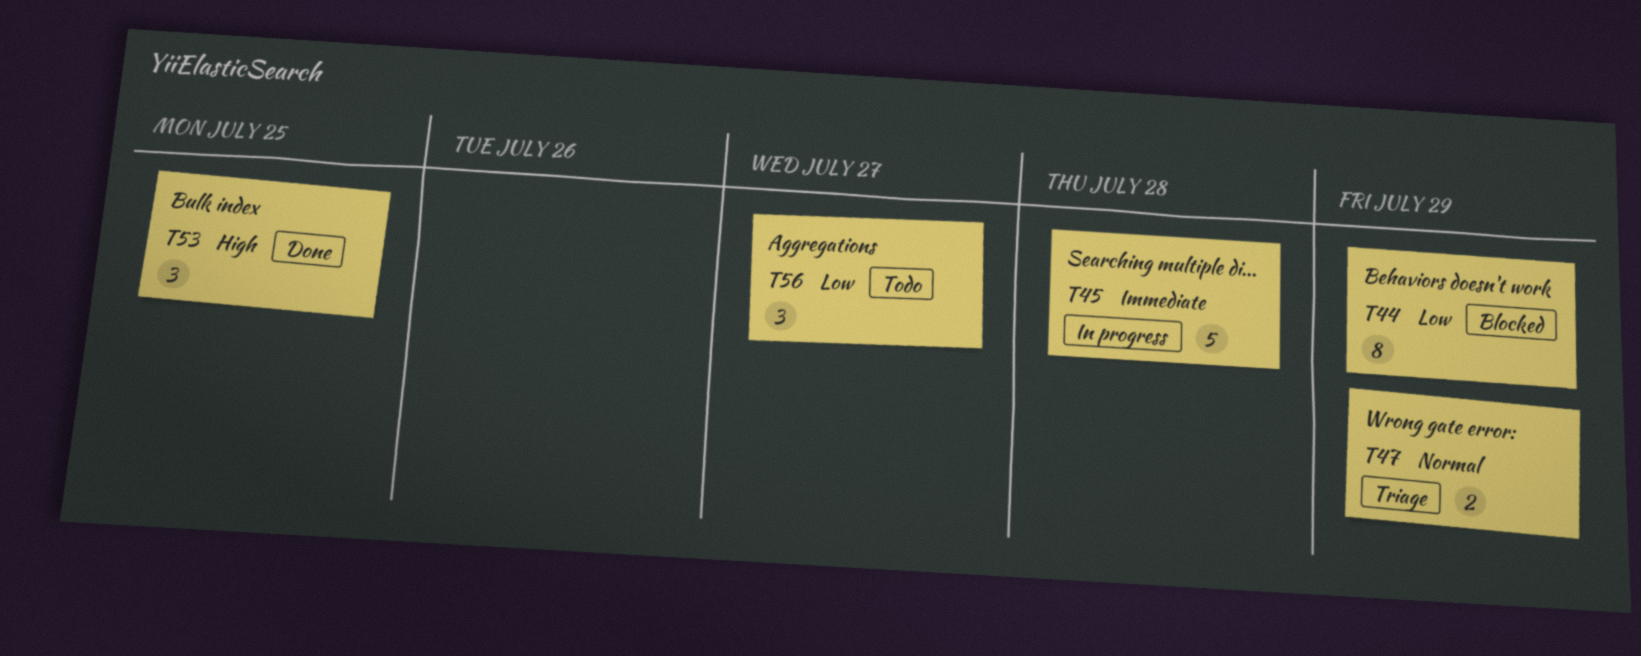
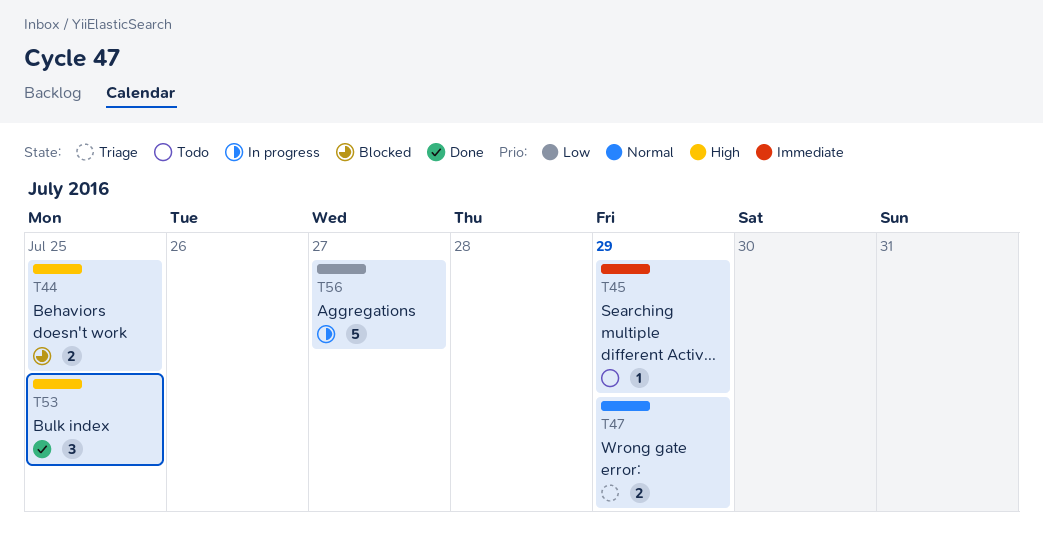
T44, priority: Low -> High
T44, estimate: 8 -> 2
T44, due: Jul 29 -> Jul 25
T45, status: In progress -> Todo
T45, estimate: 5 -> 1
T45, due: Jul 28 -> Jul 29
T56, status: Todo -> In progress
T56, estimate: 3 -> 5

